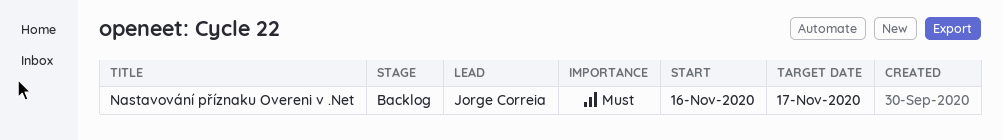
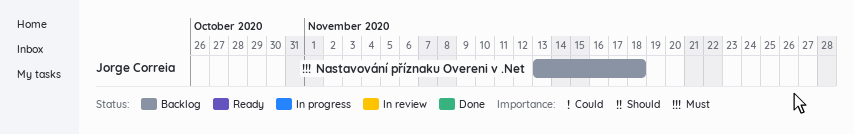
Nastavování příznaku Overeni v .Net, start: Nov 16 -> Nov 13
Nastavování příznaku Overeni v .Net, due: Nov 17 -> Nov 18

